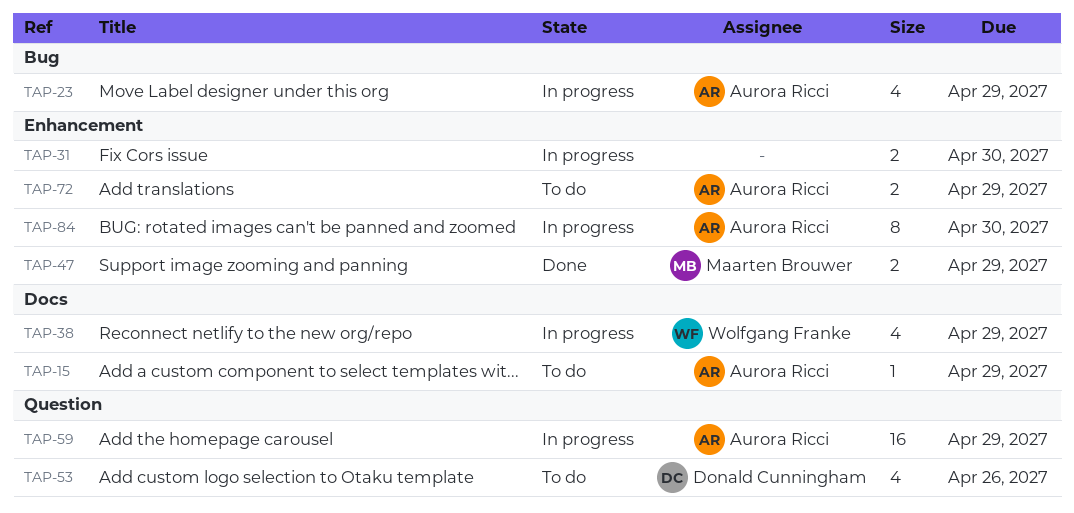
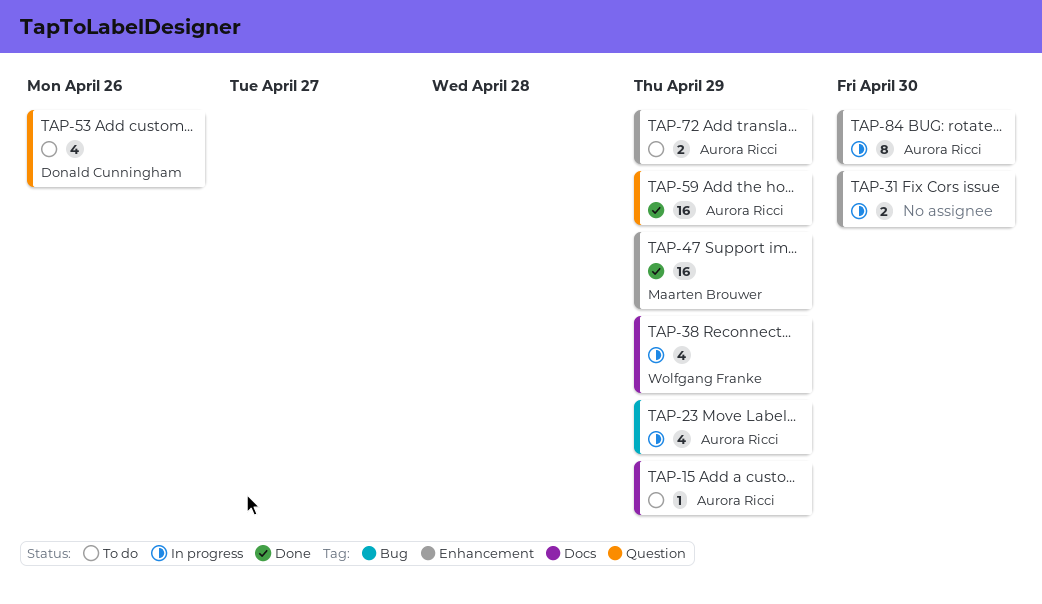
TAP-47, estimate: 2 -> 16
TAP-59, status: In progress -> Done

